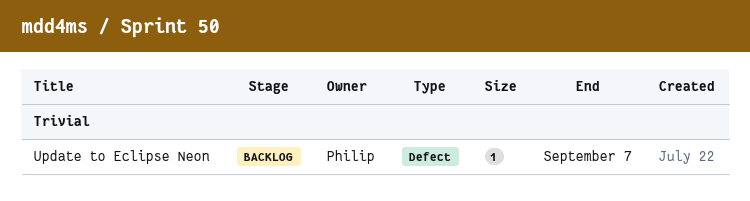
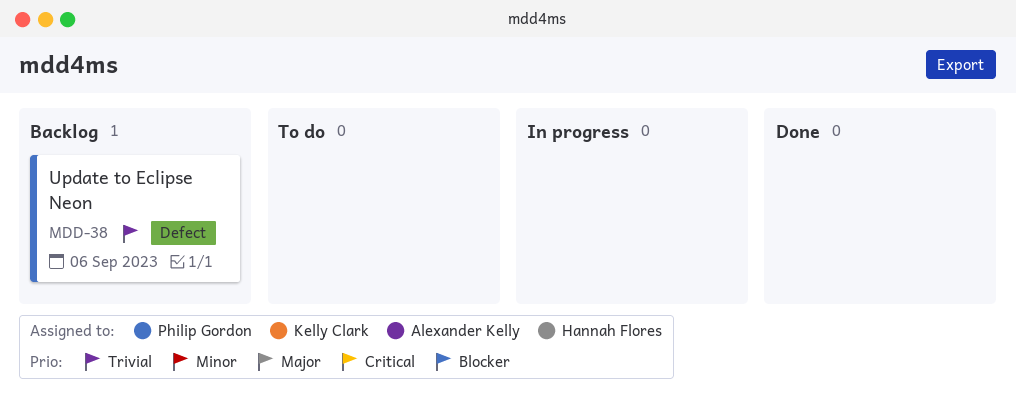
Update to Eclipse Neon, due: Sep 7 -> Sep 6

